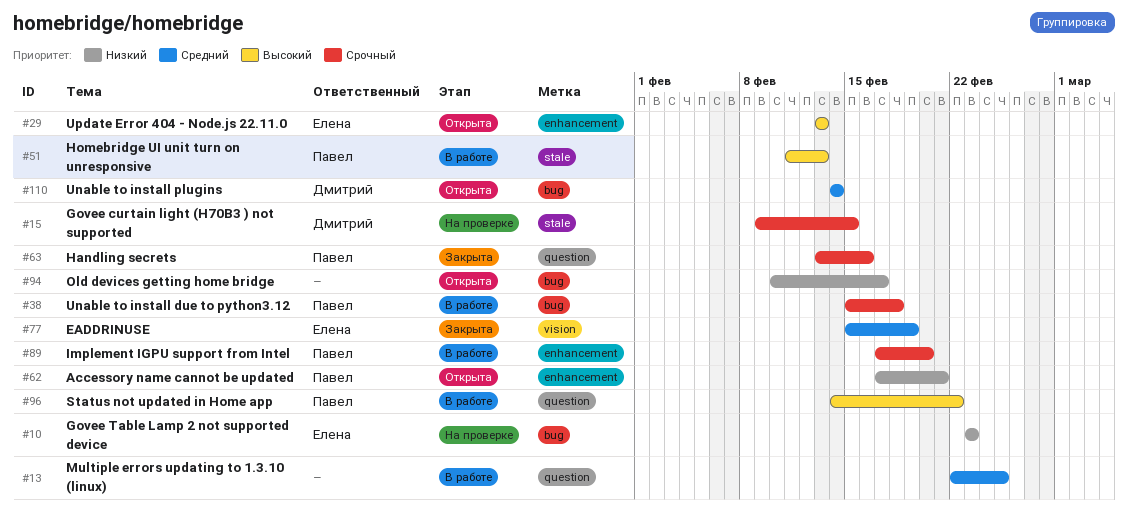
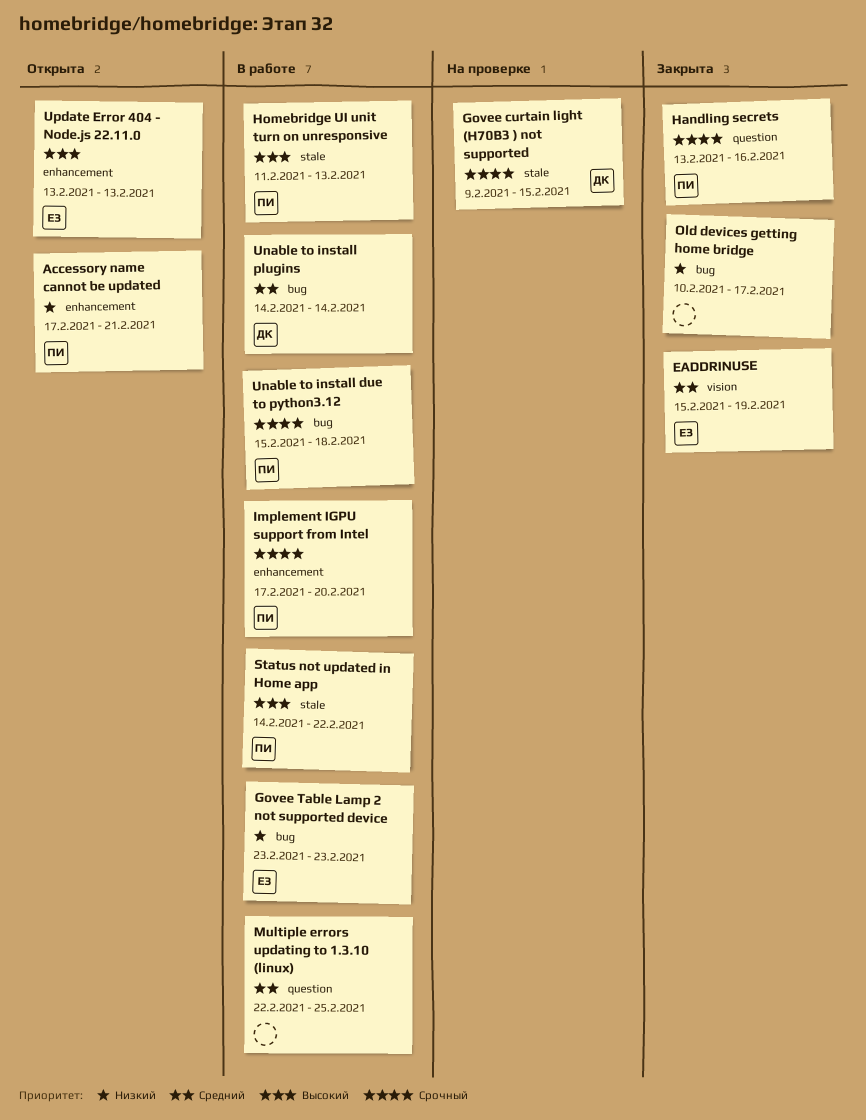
Govee Table Lamp 2 not supported device, status: На проверке -> В работе
Old devices getting home bridge, status: Открыта -> Закрыта
Status not updated in Home app, label: question -> stale
Unable to install plugins, status: Открыта -> В работе

